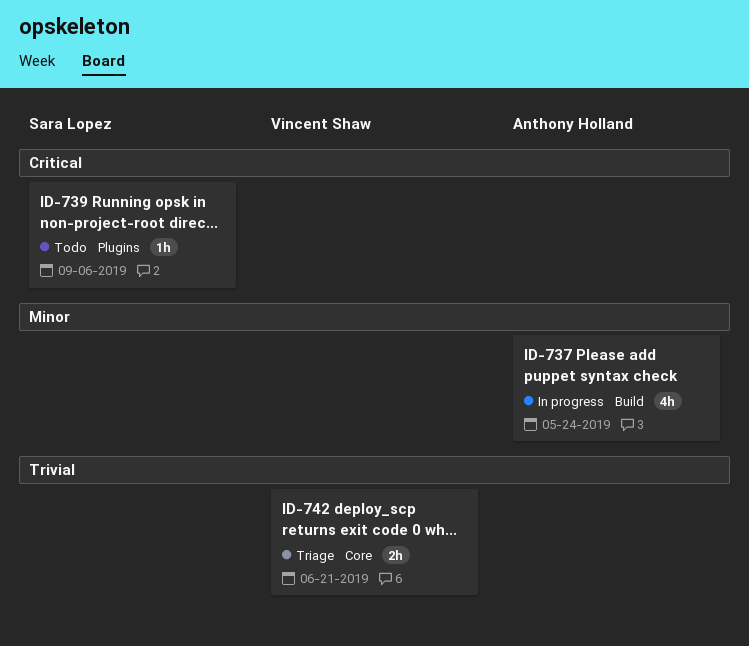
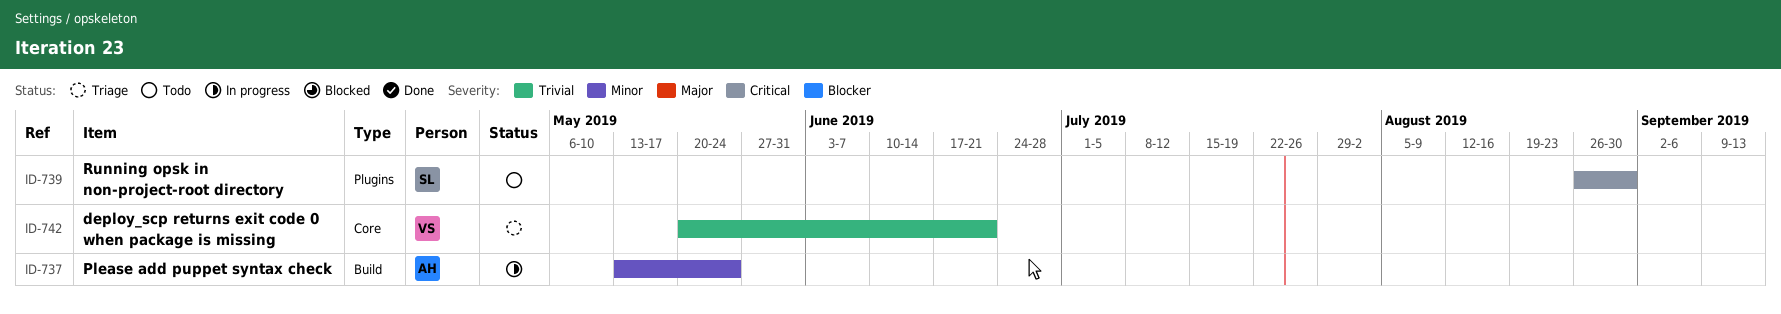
ID-739, due: Sep 6 -> Aug 30

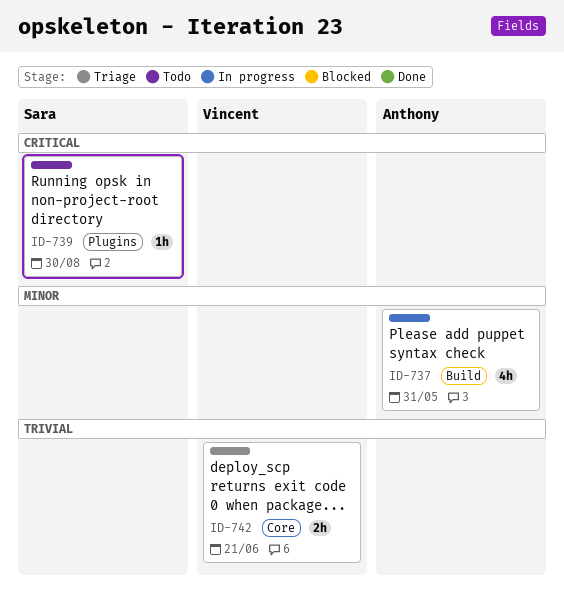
ID-737, due: May 24 -> May 31

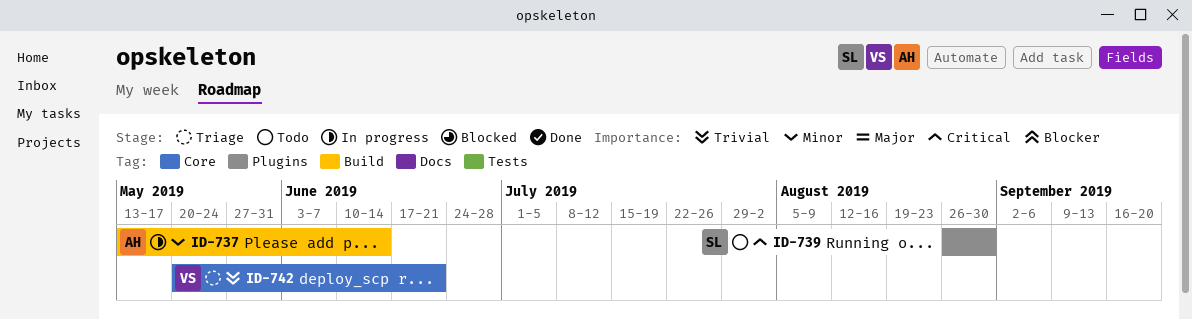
ID-737, due: May 31 -> Jun 14

